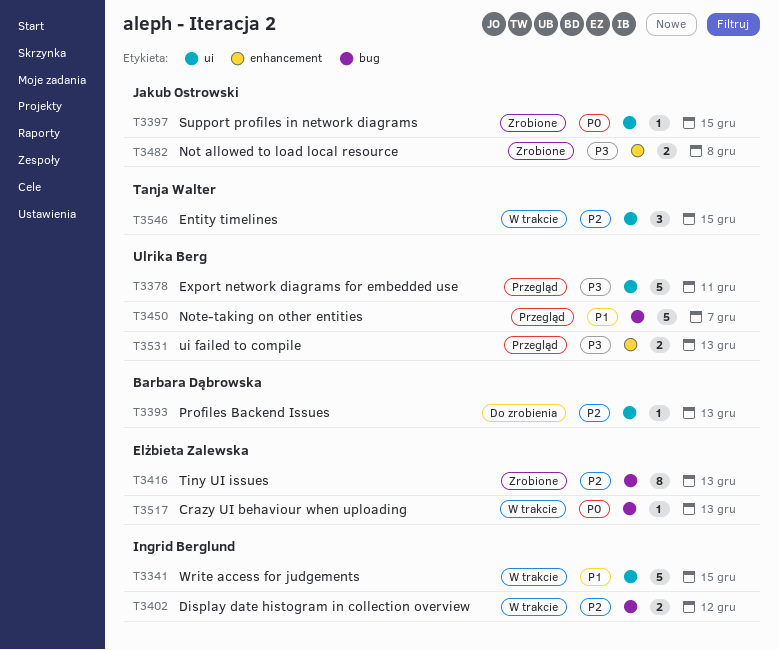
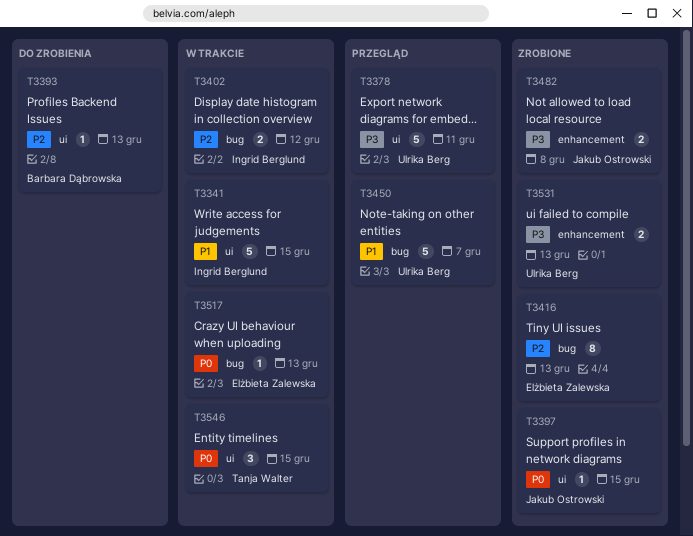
T3531, status: Przegląd -> Zrobione
T3546, priority: P2 -> P0

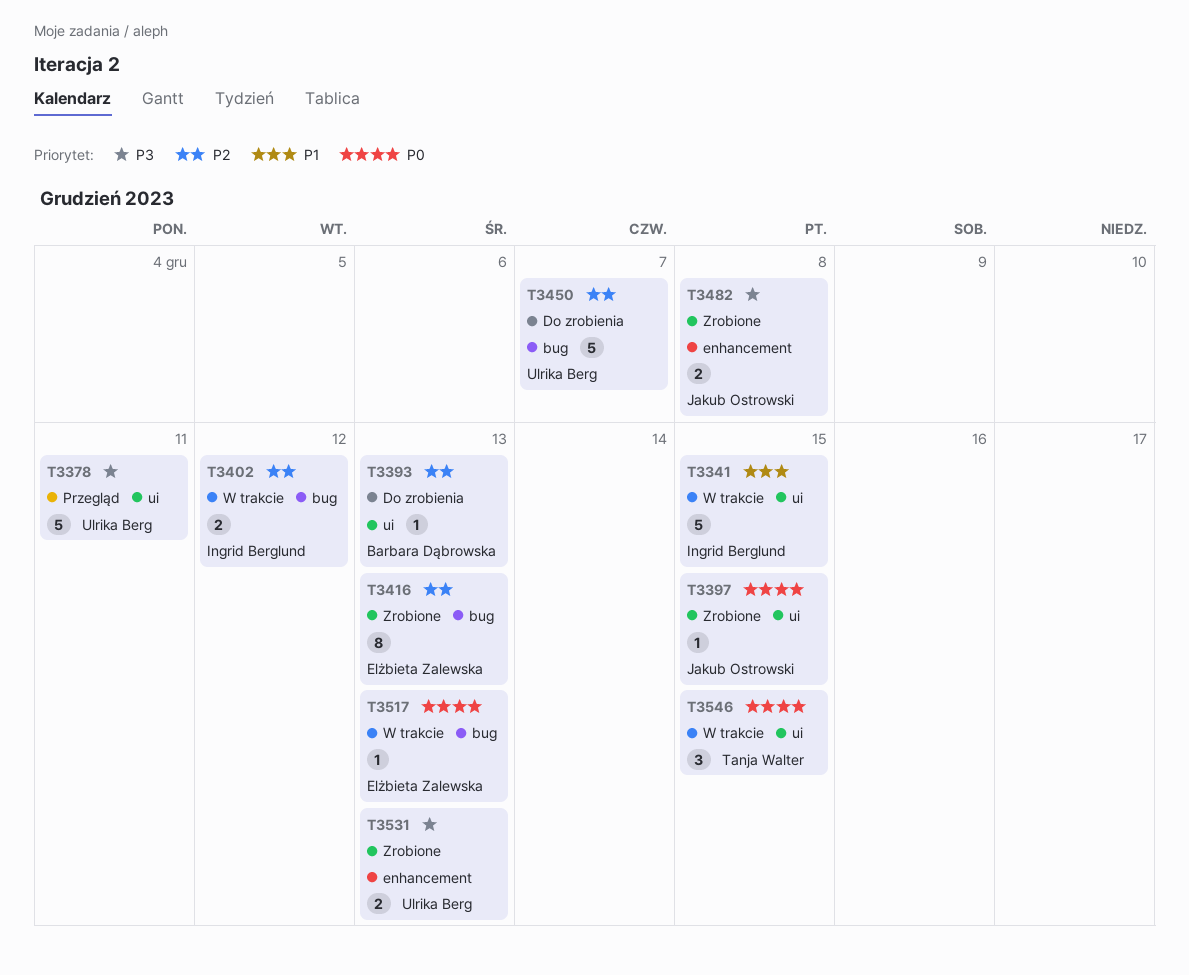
T3450, status: Przegląd -> Do zrobienia
T3450, priority: P1 -> P2

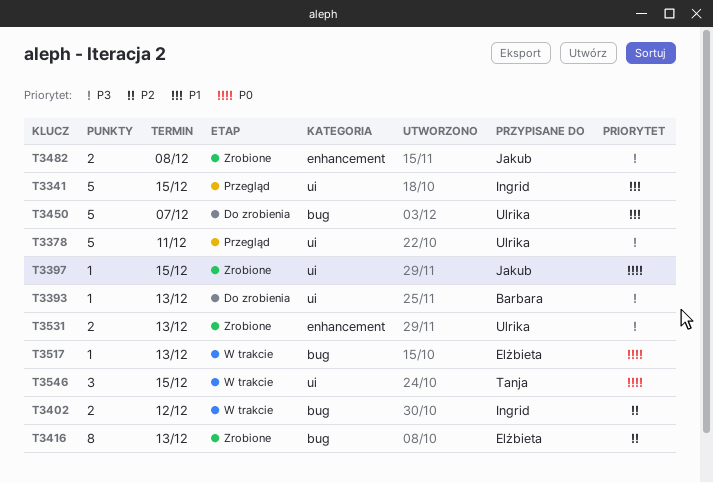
T3341, status: W trakcie -> Przegląd
T3393, priority: P2 -> P3
T3450, priority: P2 -> P1

